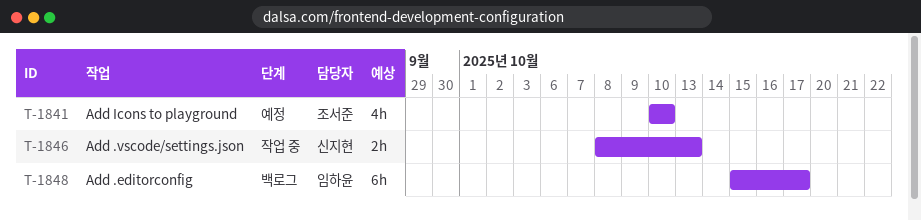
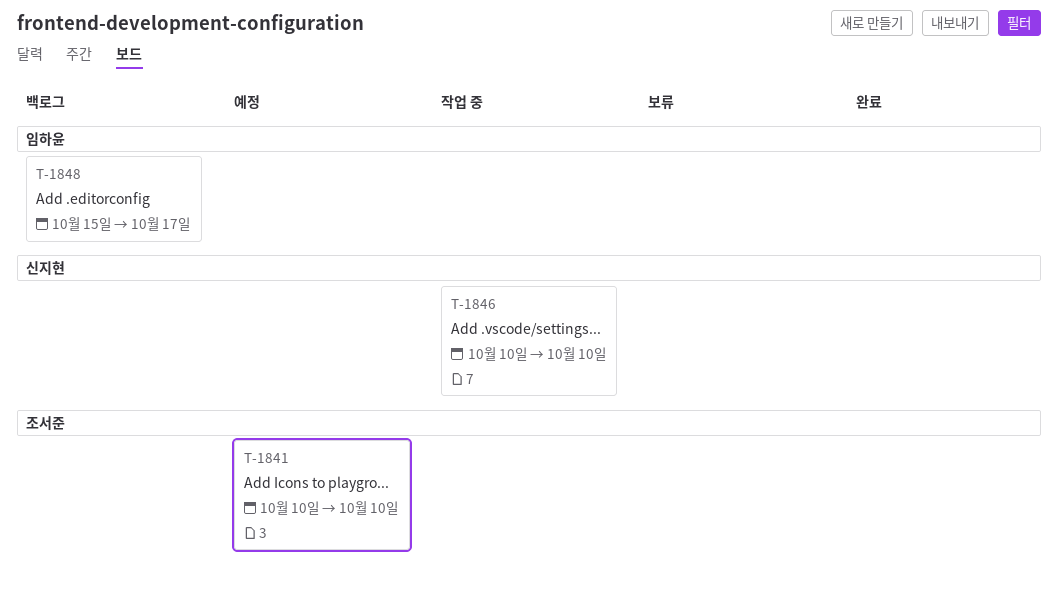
T-1846, start: Oct 8 -> Oct 10
T-1846, due: Oct 13 -> Oct 10

